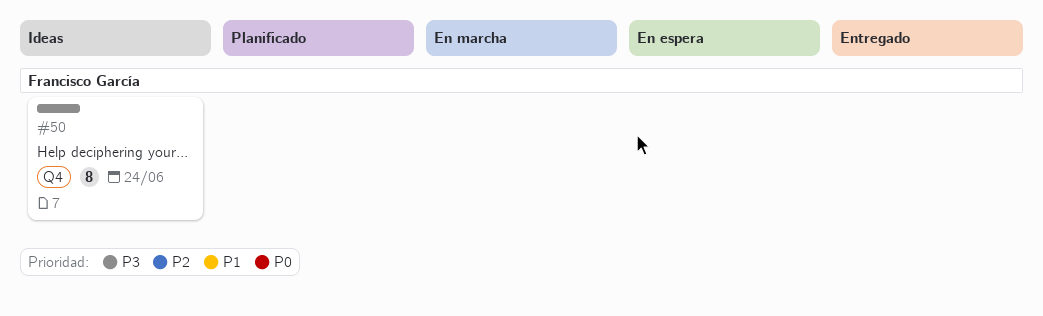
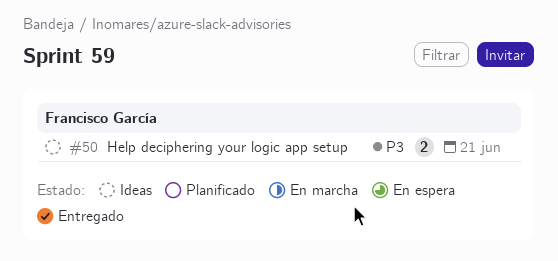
#50, estimate: 8 -> 2
#50, due: Jun 24 -> Jun 21

